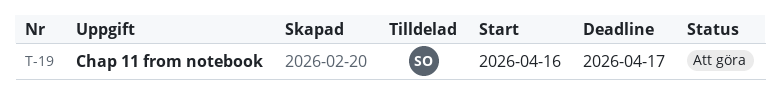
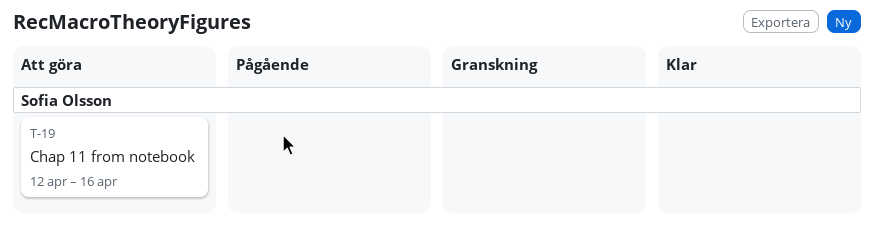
T-19, start: Apr 16 -> Apr 12
T-19, due: Apr 17 -> Apr 16

